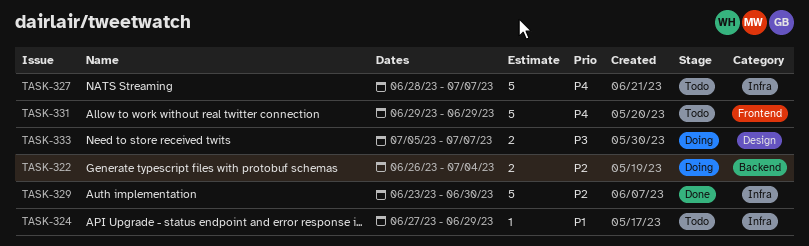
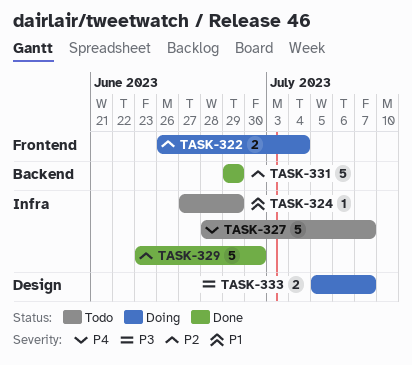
TASK-322, label: Backend -> Frontend
TASK-331, status: Todo -> Done
TASK-331, priority: P4 -> P2
TASK-331, label: Frontend -> Backend

